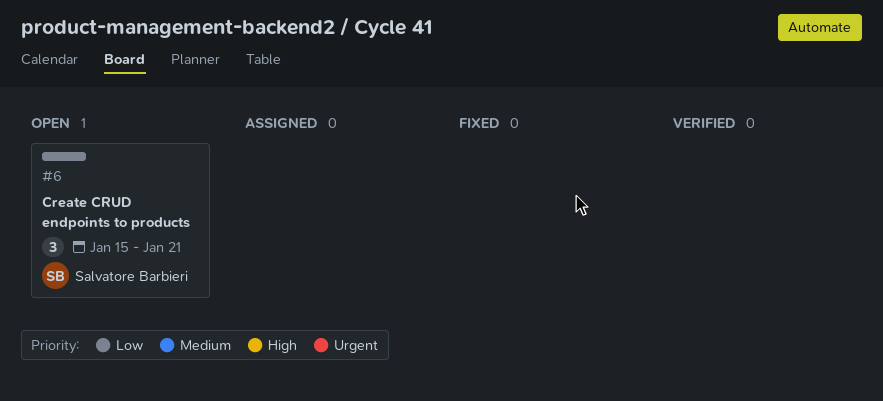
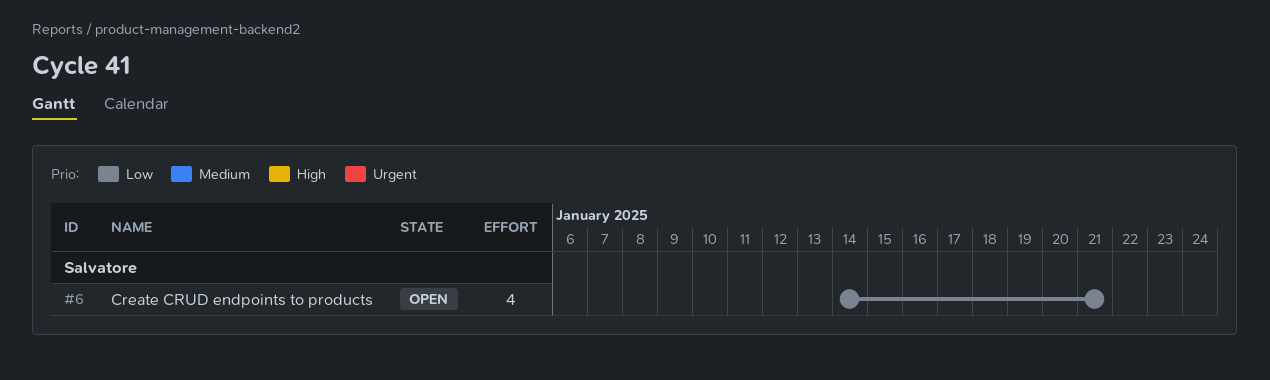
#6, estimate: 3 -> 4
#6, start: Jan 15 -> Jan 14

